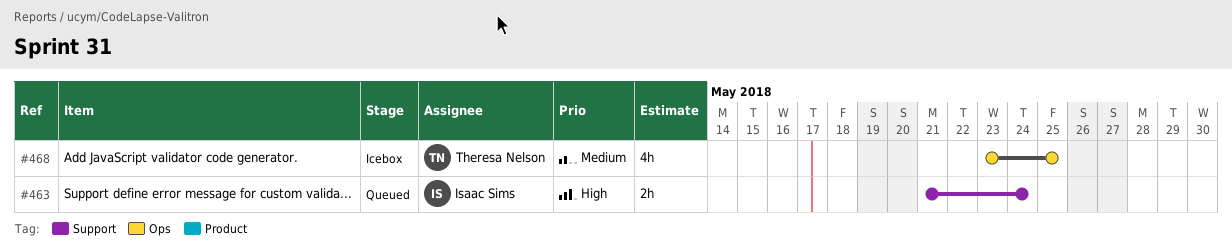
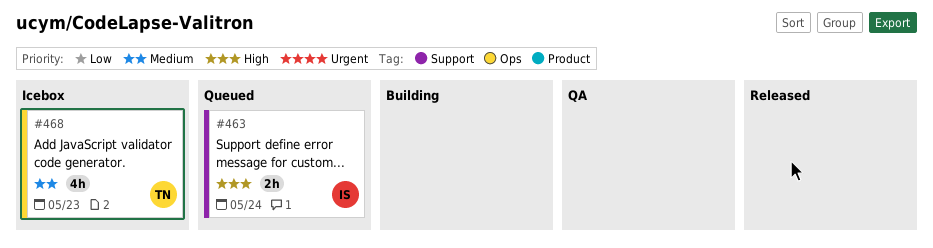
#468, due: May 25 -> May 23

